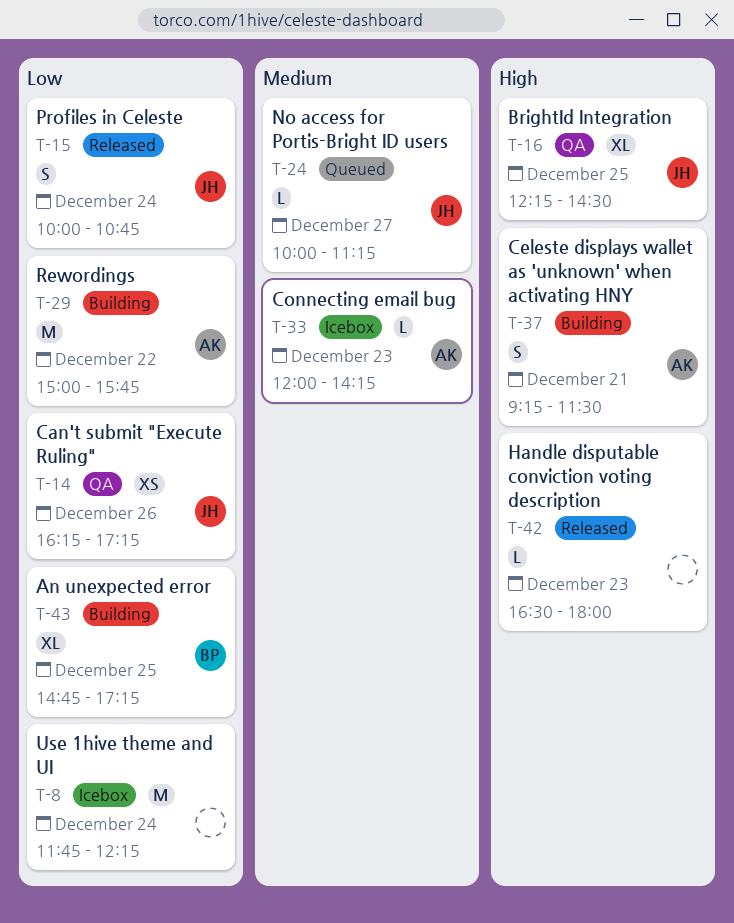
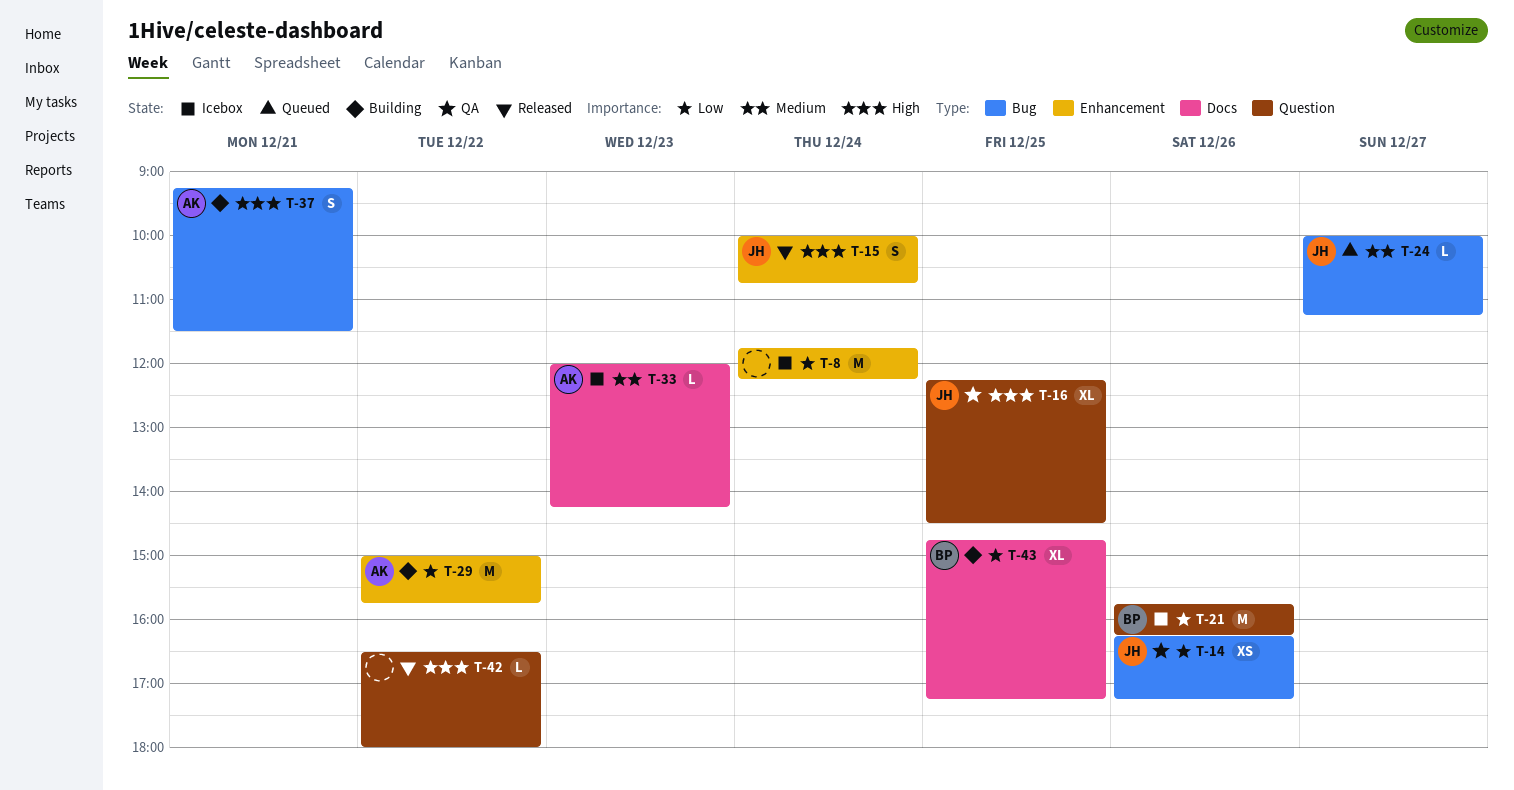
T-15, priority: Low -> High
T-21: none -> present
T-42, day: Dec 23 -> Dec 22

